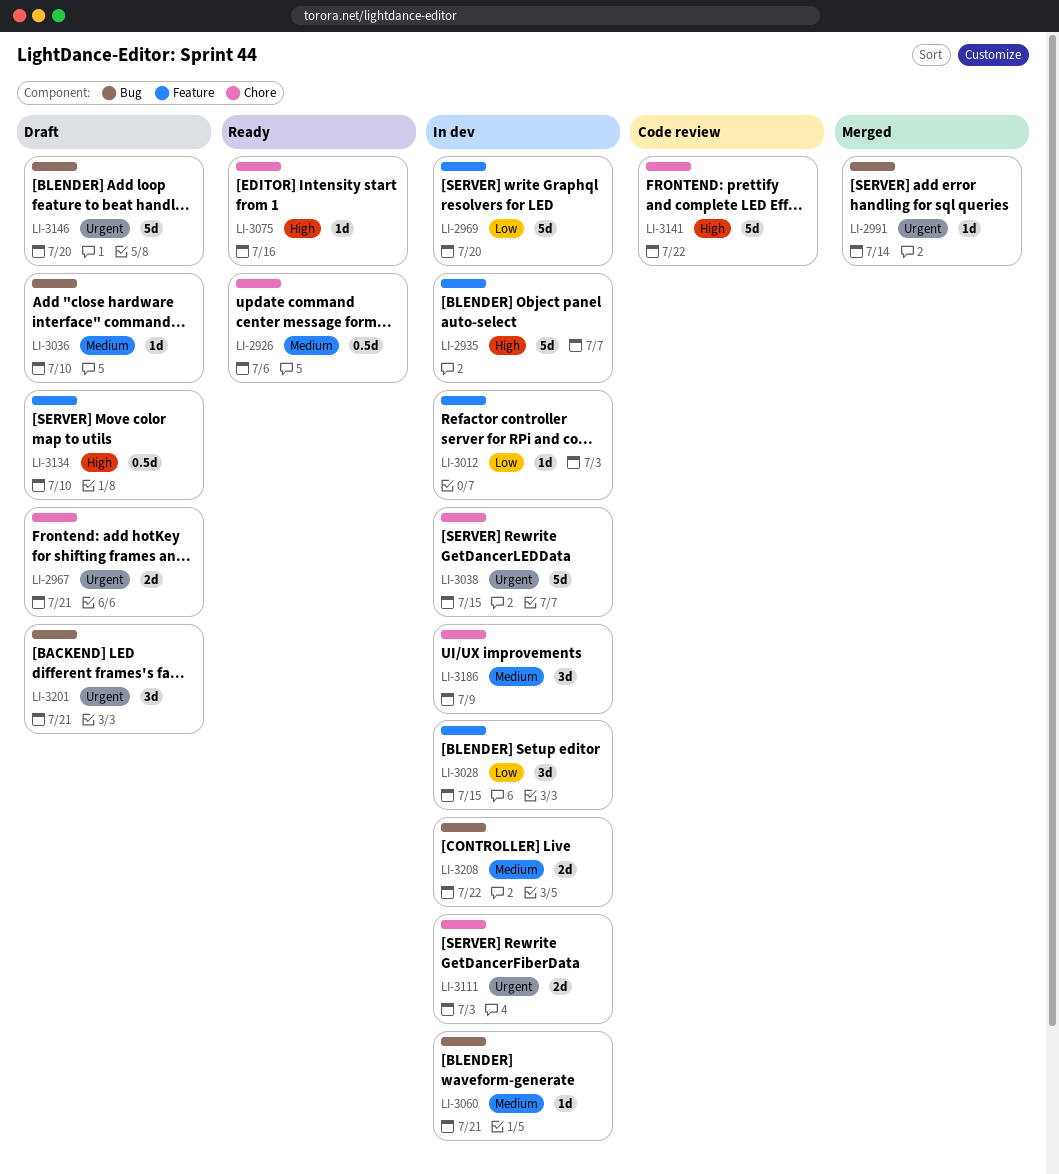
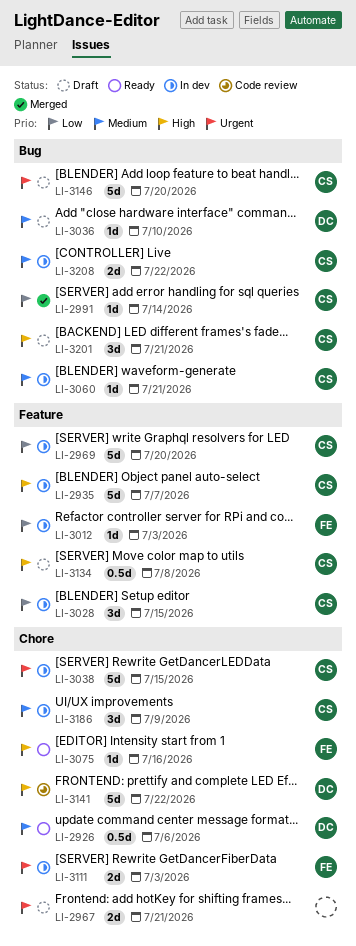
LI-2991, priority: Urgent -> Low
LI-3134, due: Jul 10 -> Jul 8
LI-3201, priority: Urgent -> High

